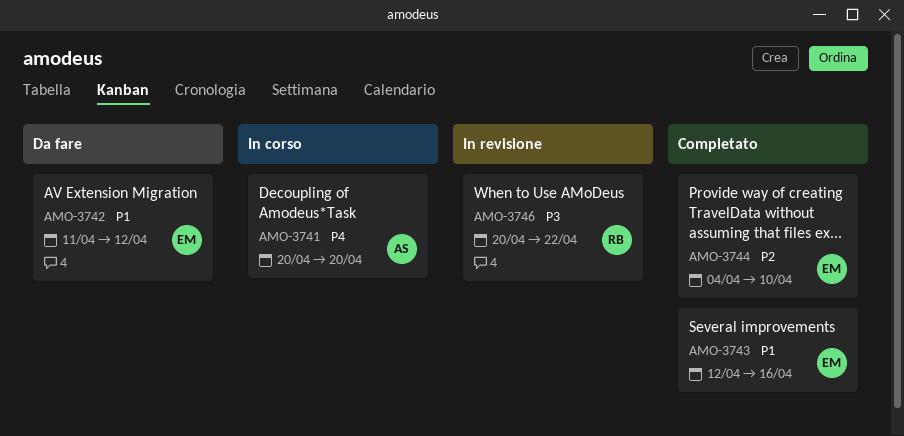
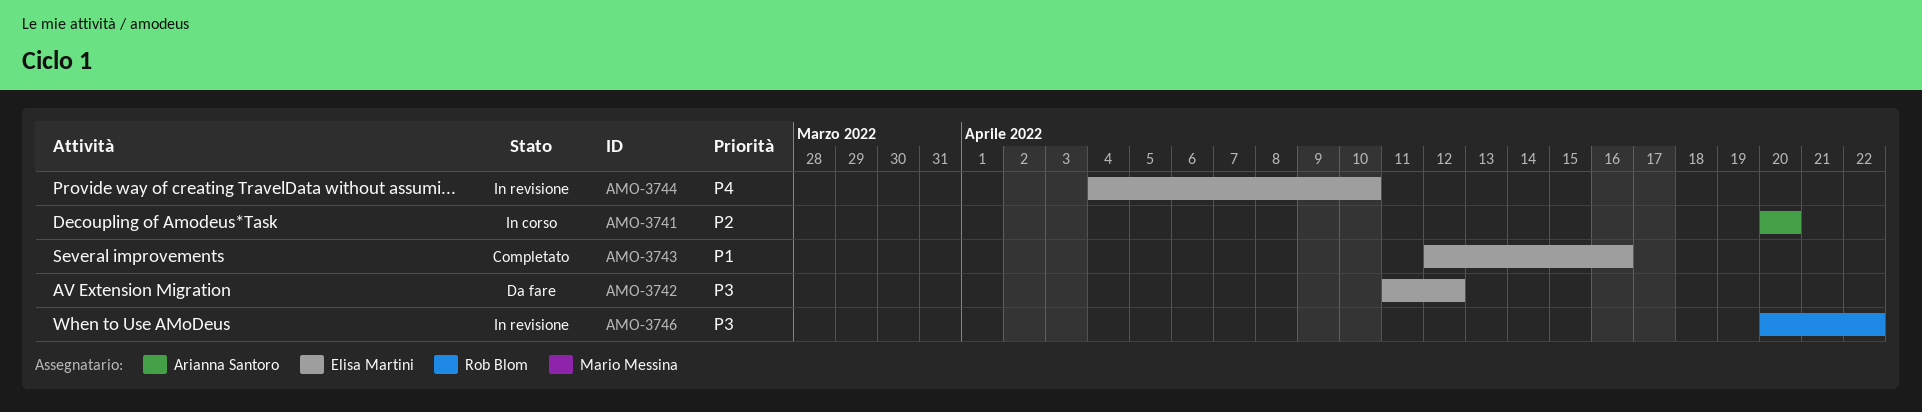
AMO-3741, priority: P4 -> P2
AMO-3742, priority: P1 -> P3
AMO-3744, status: Completato -> In revisione
AMO-3744, priority: P2 -> P4

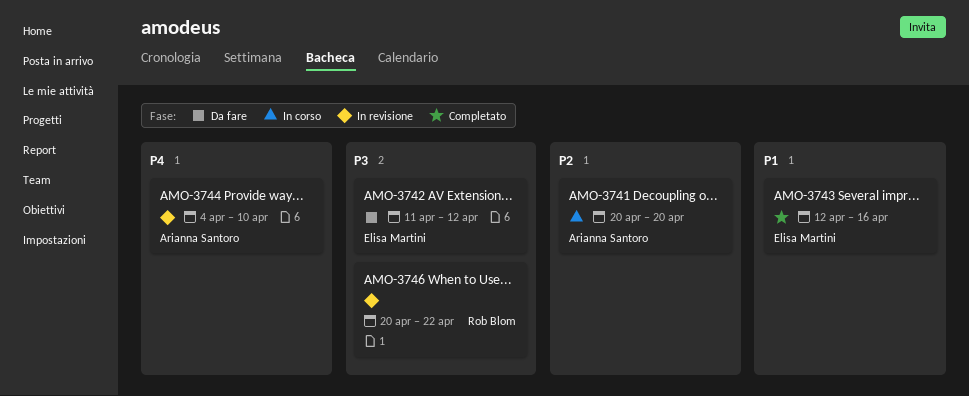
AMO-3744, owner: Elisa Martini -> Arianna Santoro

